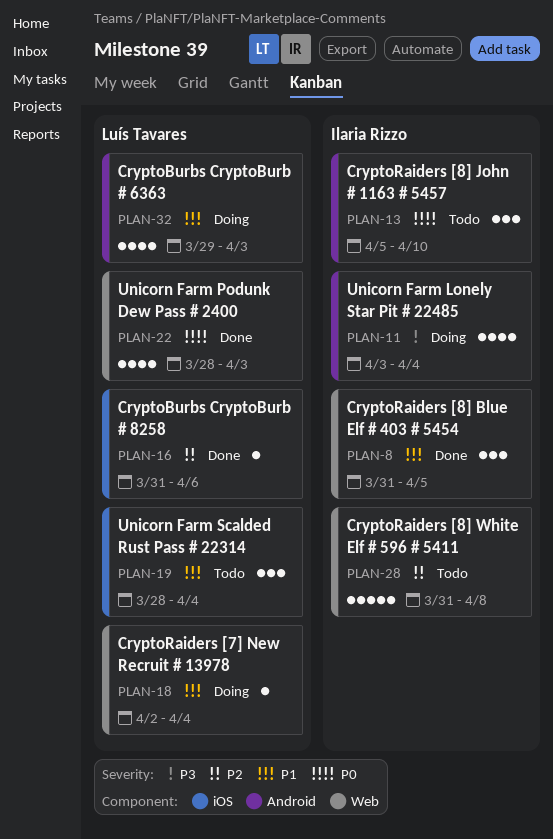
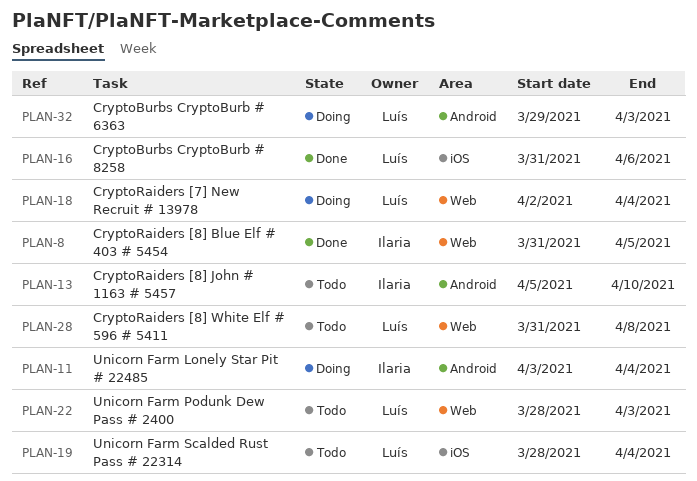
PLAN-22, status: Done -> Todo
PLAN-28, owner: Ilaria Rizzo -> Luís Tavares

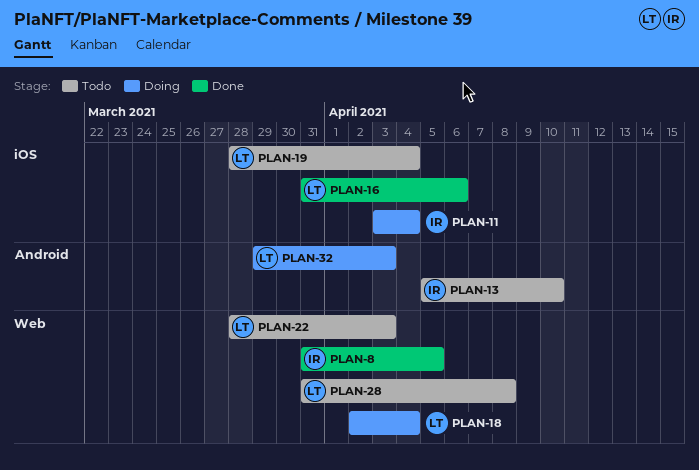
PLAN-11, label: Android -> iOS

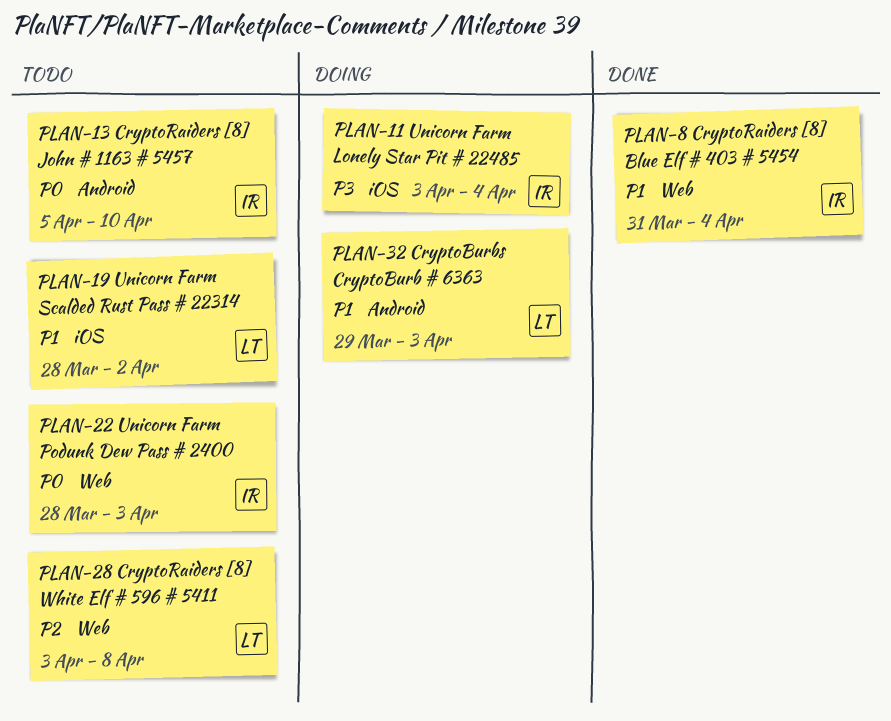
PLAN-8, due: Apr 5 -> Apr 4
PLAN-16: present -> none
PLAN-18: present -> none
PLAN-19, due: Apr 4 -> Apr 2
PLAN-22, owner: LT -> IR
PLAN-28, start: Mar 31 -> Apr 3

